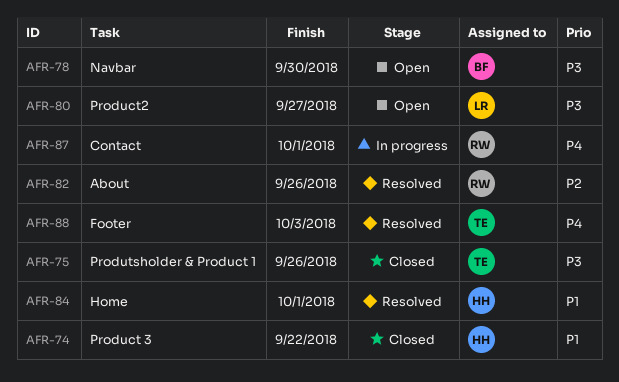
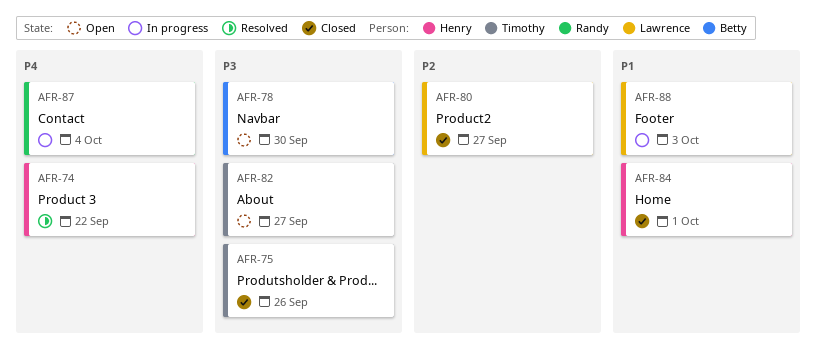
AFR-74, status: Closed -> Resolved
AFR-74, priority: P1 -> P4
AFR-80, status: Open -> Closed
AFR-80, priority: P3 -> P2
AFR-82, status: Resolved -> Open
AFR-82, owner: Randy -> Timothy
AFR-82, priority: P2 -> P3
AFR-82, due: Sep 26 -> Sep 27
AFR-84, status: Resolved -> Closed
AFR-87, due: Oct 1 -> Oct 4
AFR-88, status: Resolved -> In progress
AFR-88, owner: Timothy -> Lawrence
AFR-88, priority: P4 -> P1

